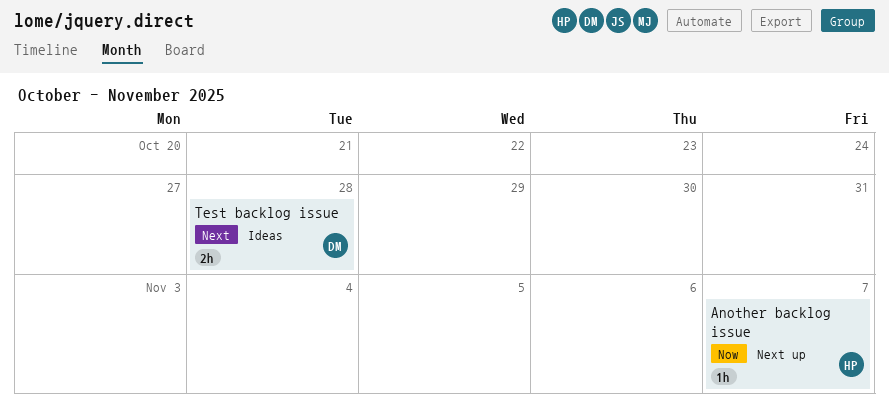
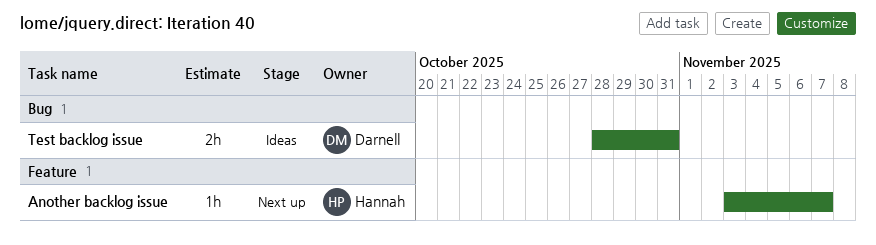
Test backlog issue, due: Oct 28 -> Oct 31

